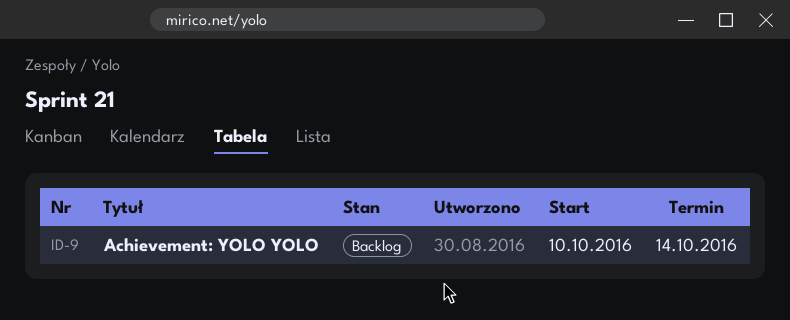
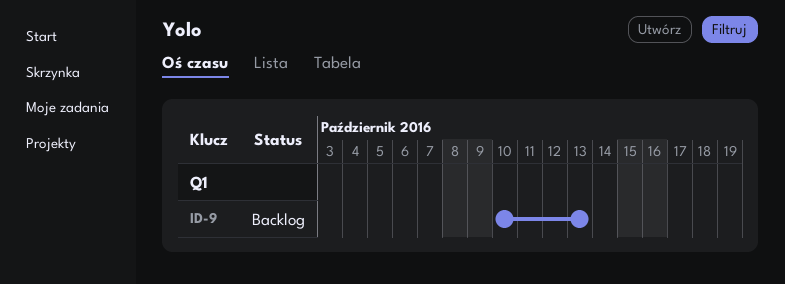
ID-9, due: Oct 14 -> Oct 13

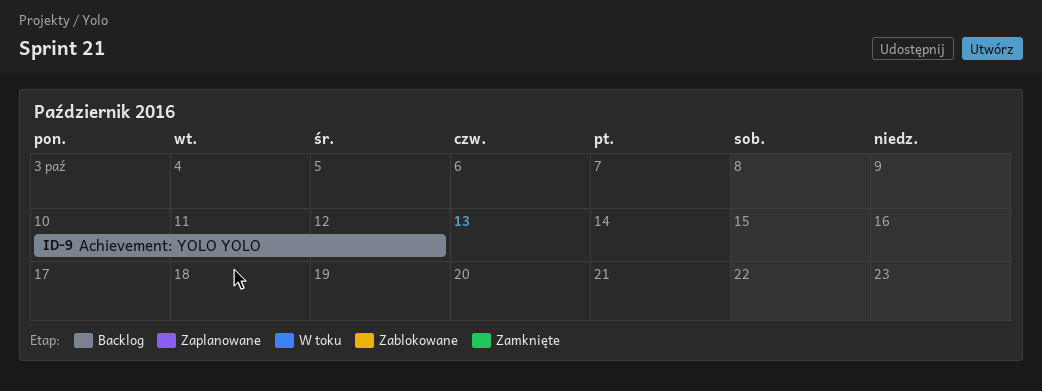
ID-9, due: Oct 13 -> Oct 12

